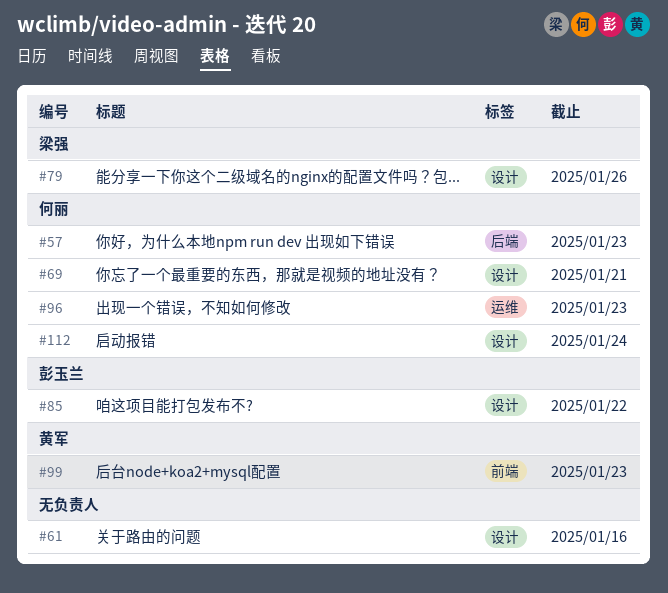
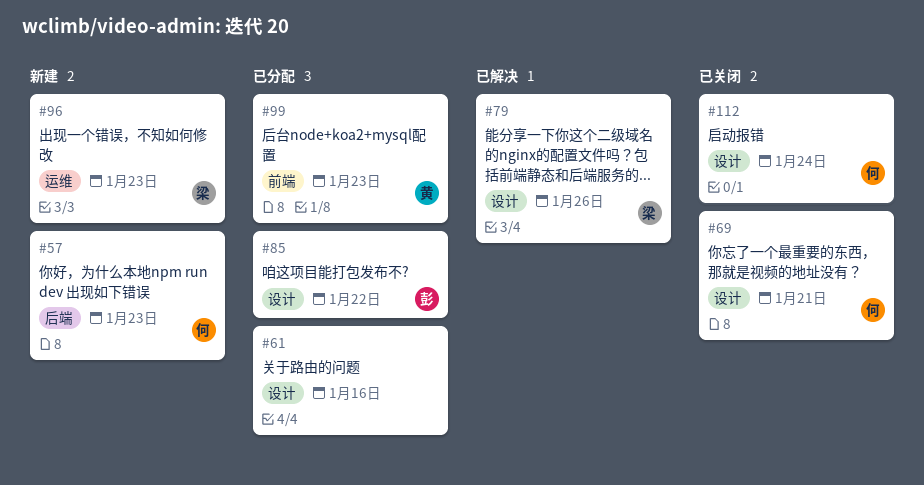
#96, owner: 何丽 -> 梁强

